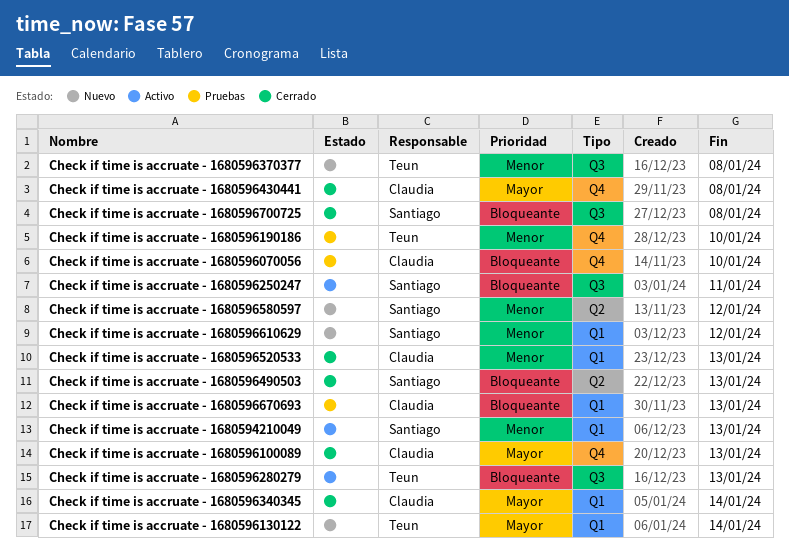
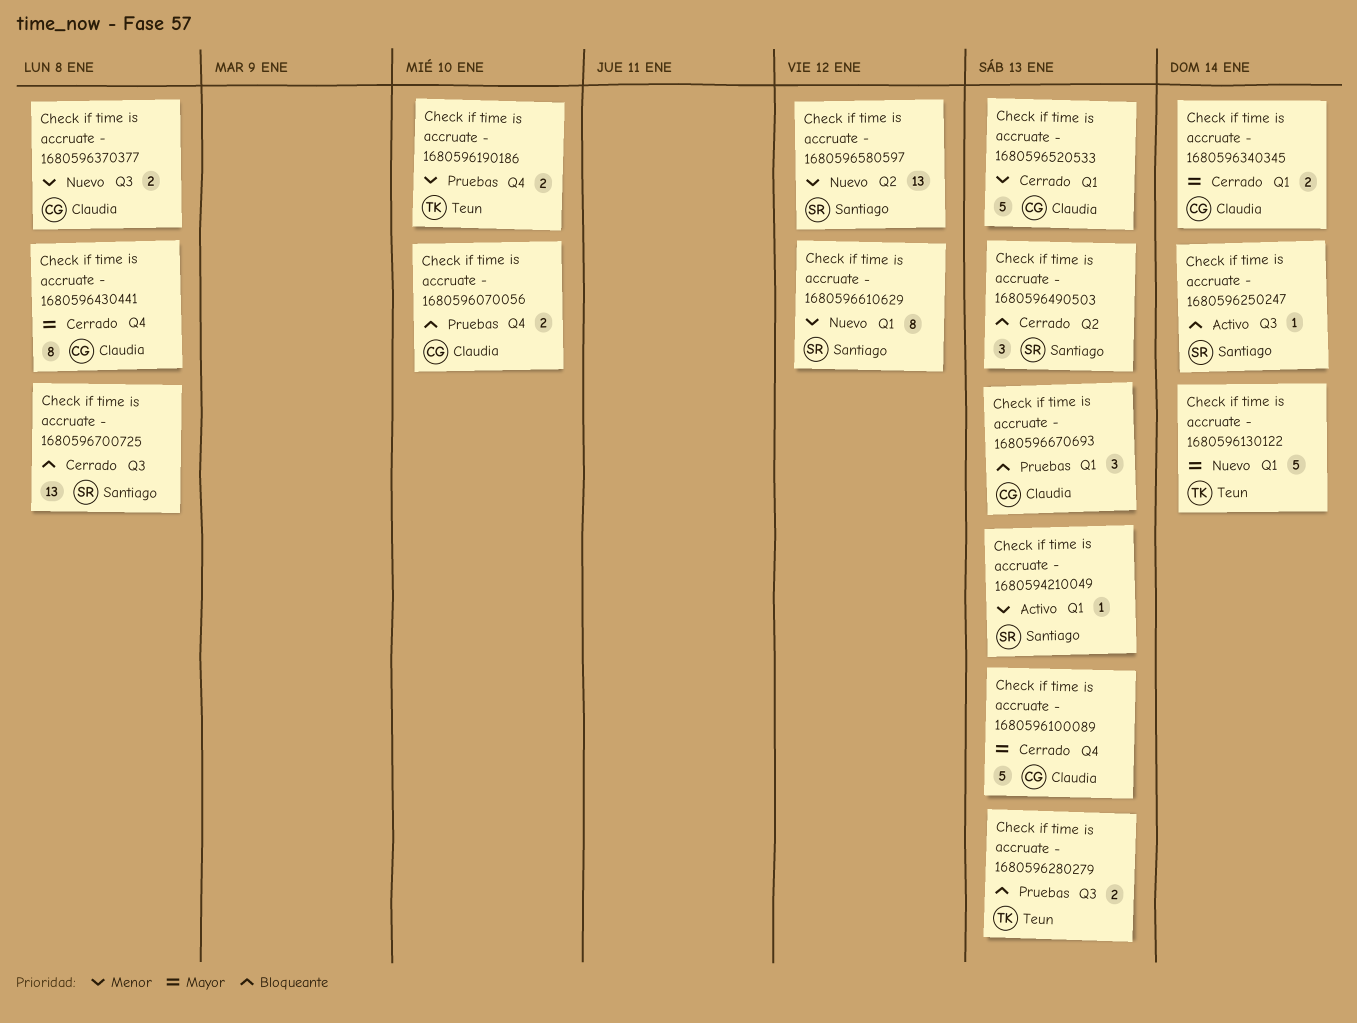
Check if time is accruate - 1680596250247, due: Jan 11 -> Jan 14
Check if time is accruate - 1680596280279, status: Activo -> Pruebas
Check if time is accruate - 1680596370377, owner: Teun -> Claudia

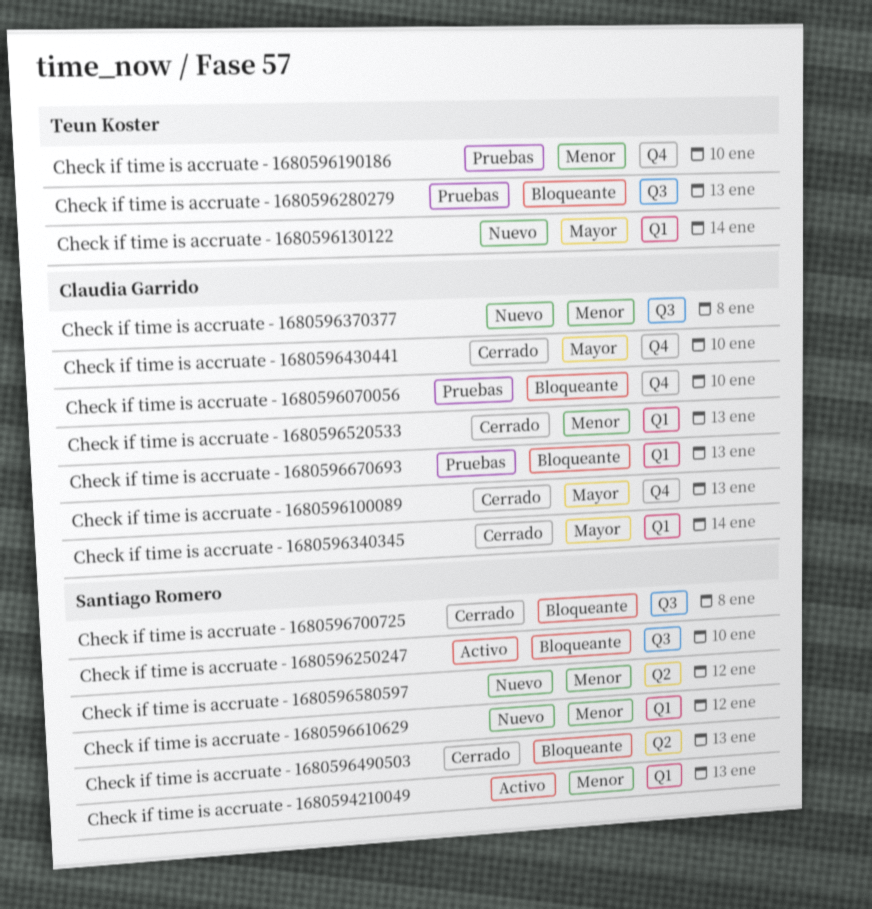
Check if time is accruate - 1680596250247, due: Jan 14 -> Jan 10
Check if time is accruate - 1680596430441, due: Jan 8 -> Jan 10

